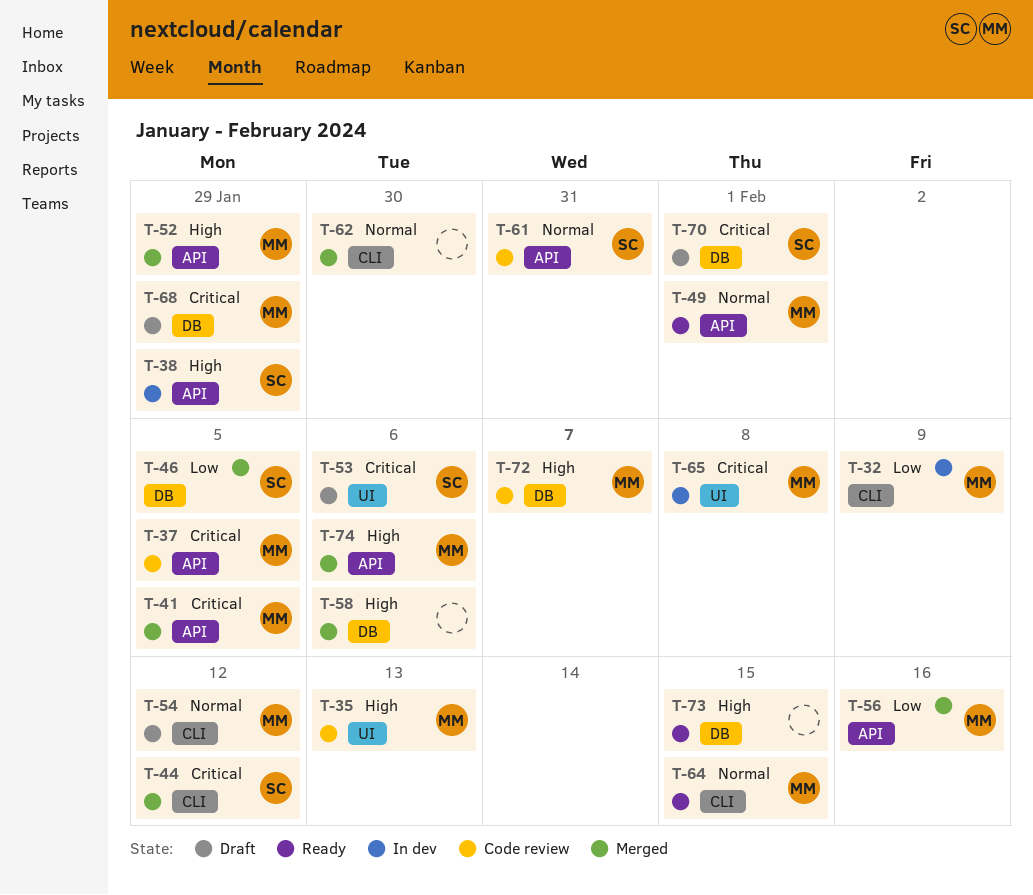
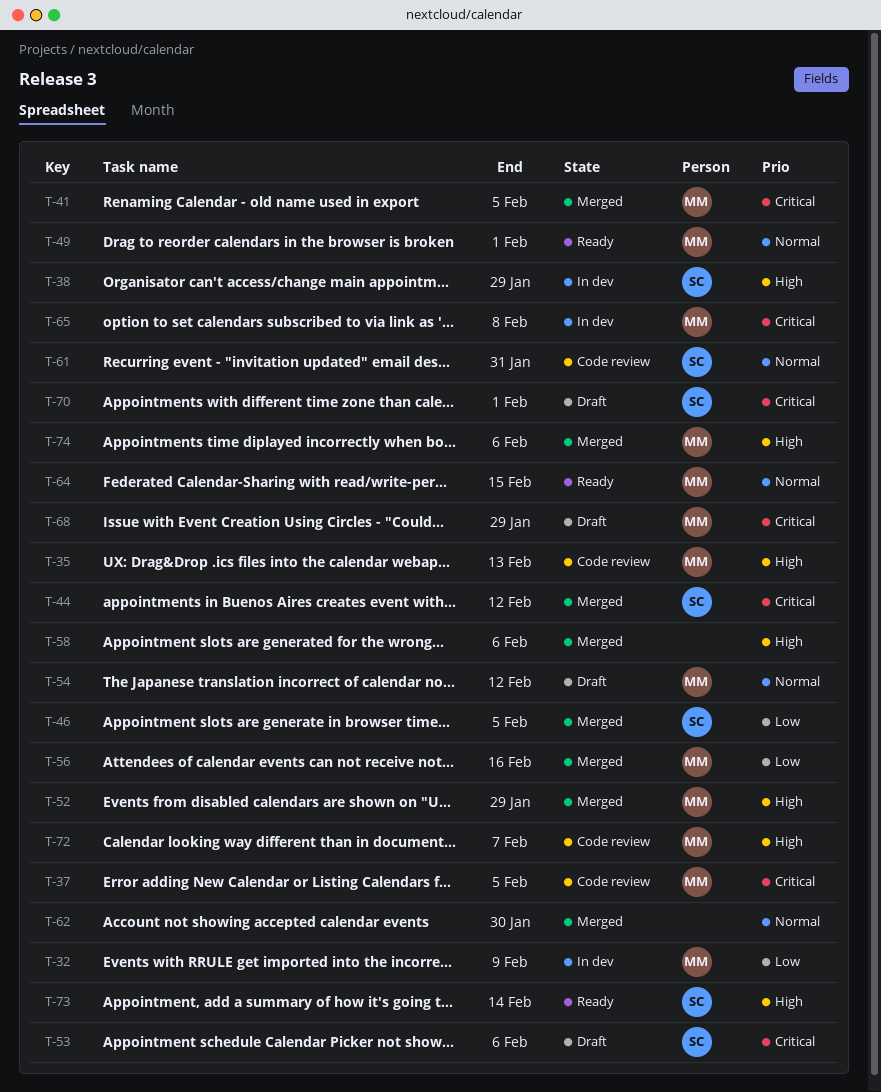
T-73, owner: none -> SC
T-73, due: Feb 15 -> Feb 14

